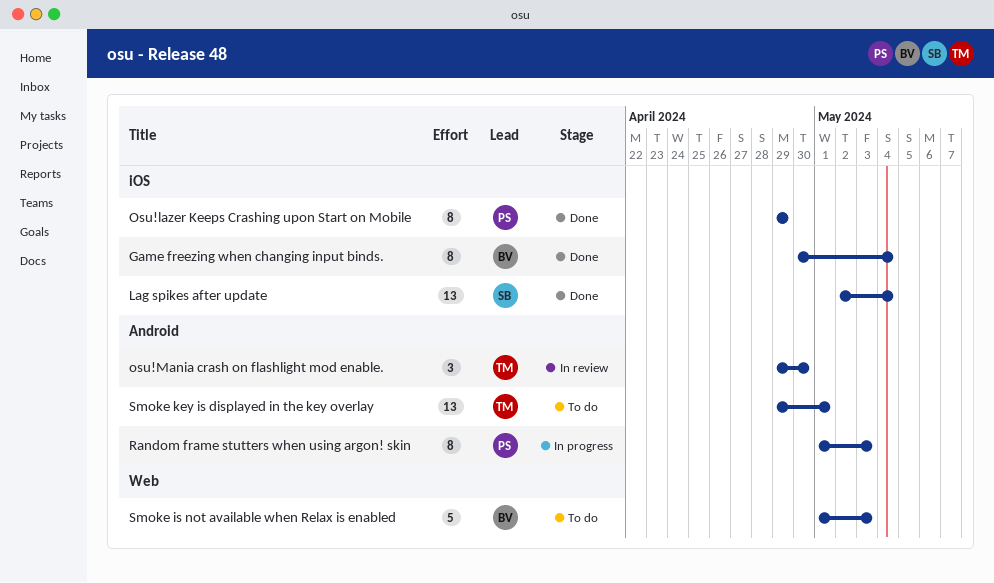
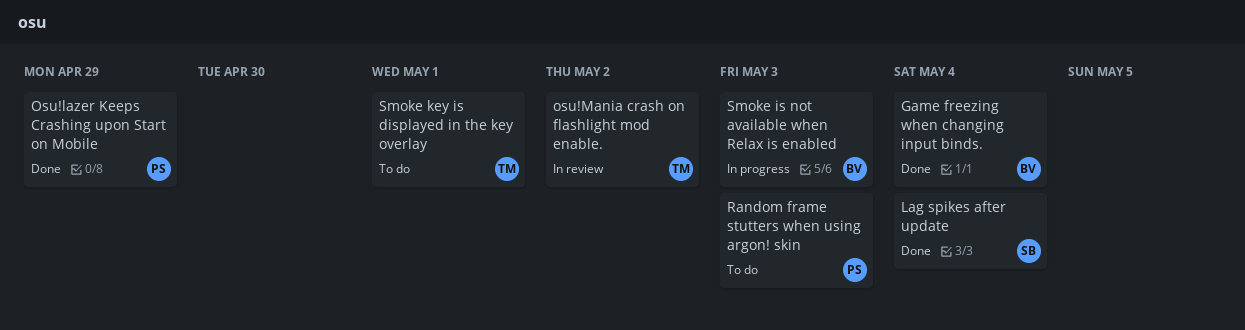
osu!Mania crash on flashlight mod enable., due: Apr 30 -> May 2
Random frame stutters when using argon! skin, status: In progress -> To do
Smoke is not available when Relax is enabled, status: To do -> In progress

